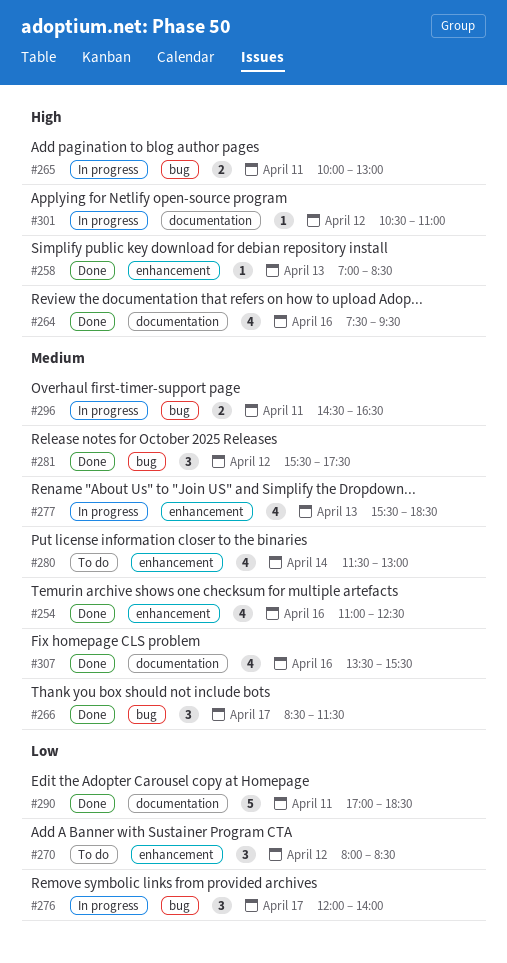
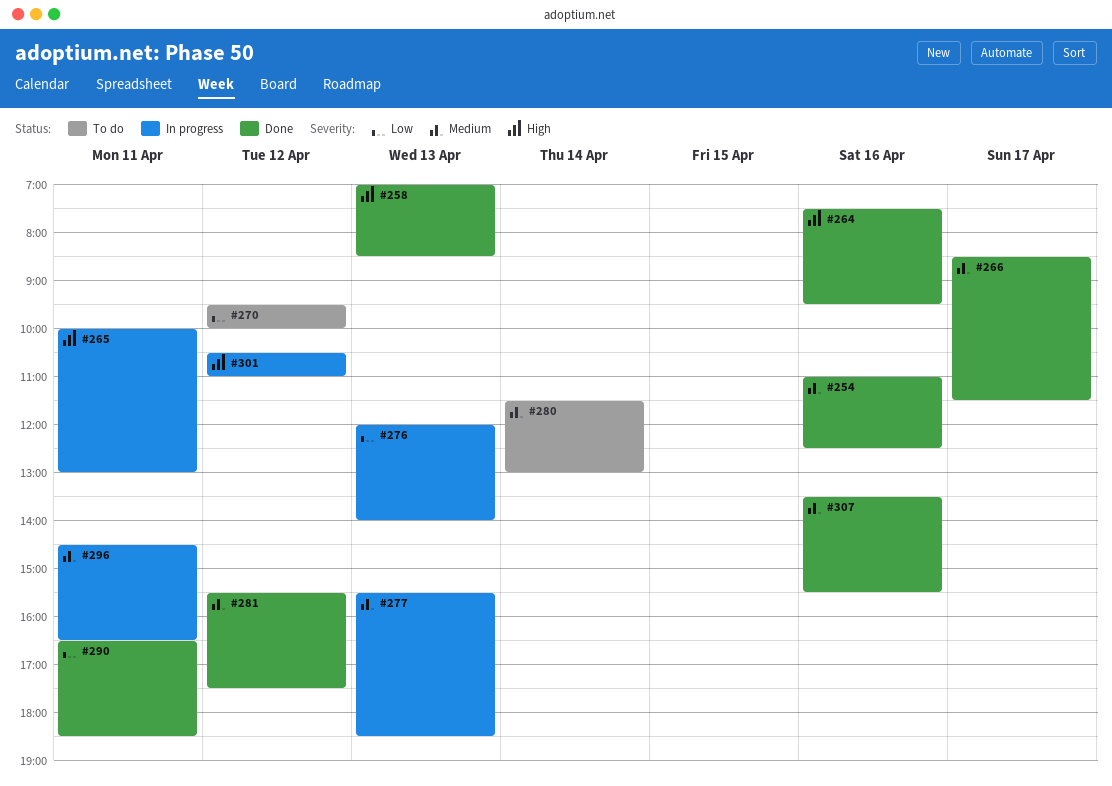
#270, begins: 08:00 -> 09:30
#270, ends: 08:30 -> 10:00
#276, day: Apr 17 -> Apr 13
#290, begins: 17:00 -> 16:30

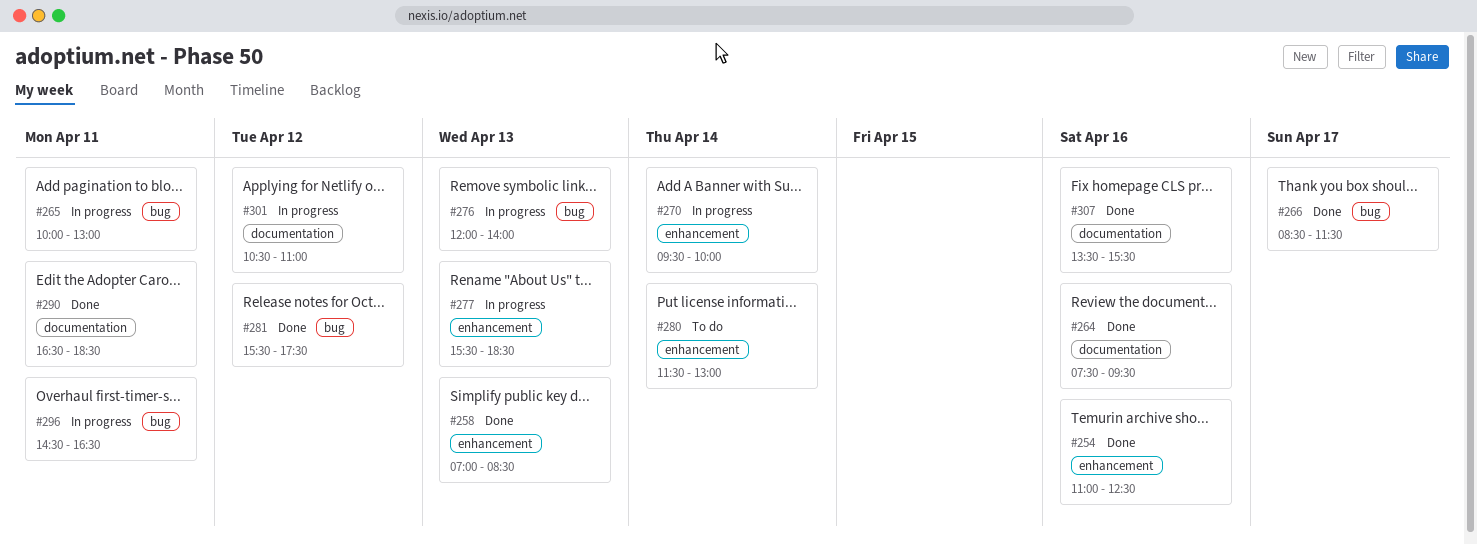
#270, status: To do -> In progress
#270, day: Apr 12 -> Apr 14

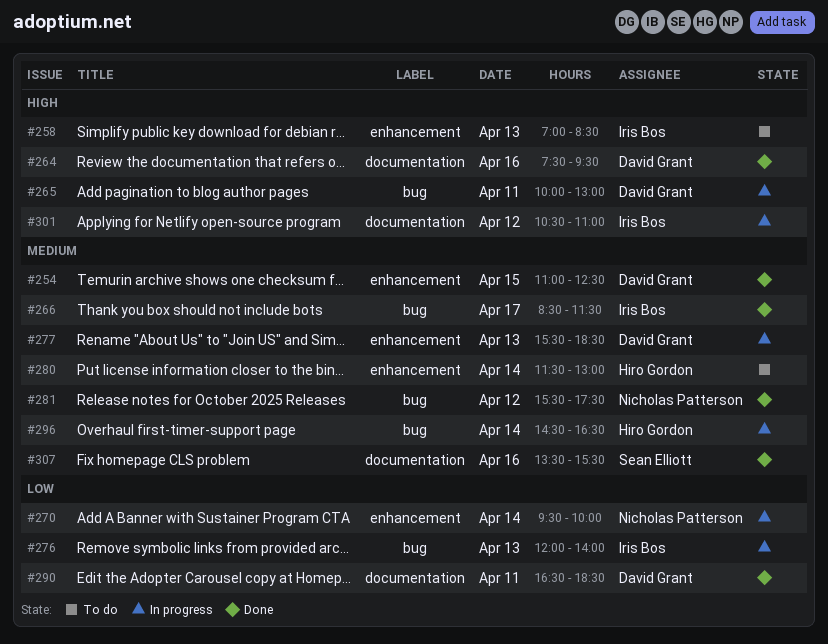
#254, day: Apr 16 -> Apr 15
#258, status: Done -> To do
#296, day: Apr 11 -> Apr 14

